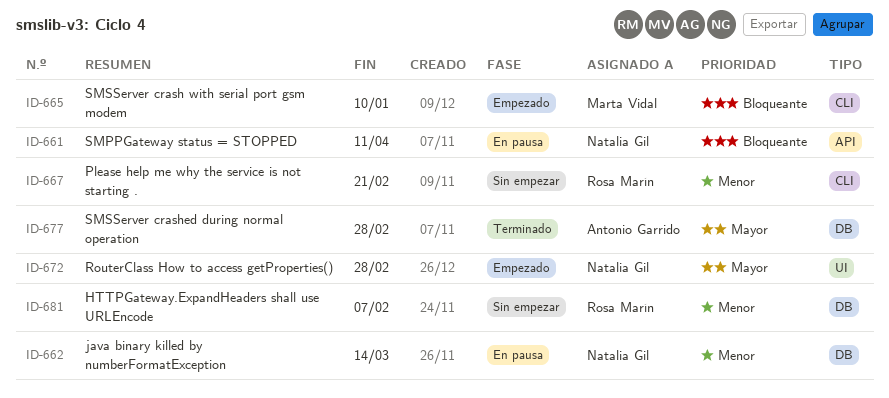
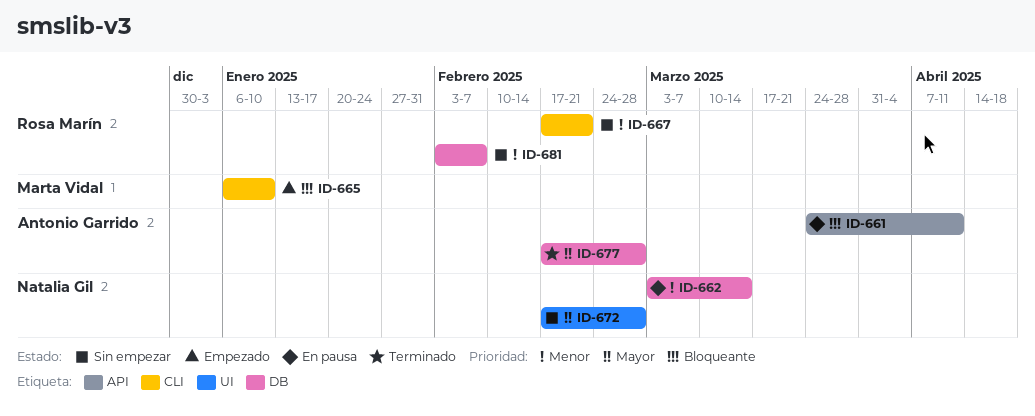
ID-661, owner: Natalia Gil -> Antonio Garrido
ID-672, status: Empezado -> Sin empezar

